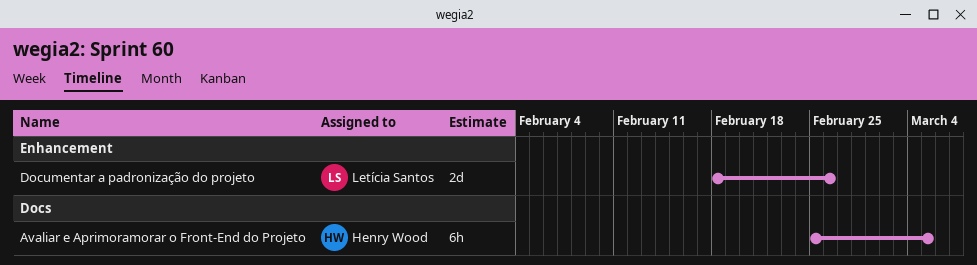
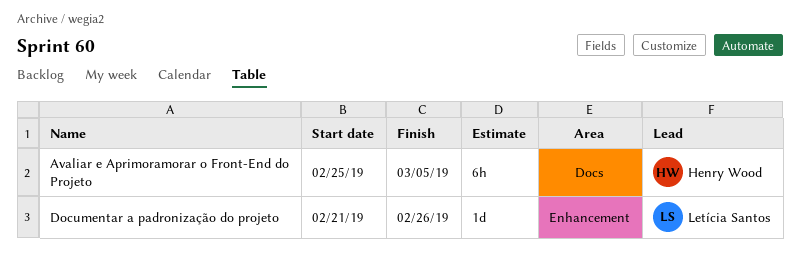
Documentar a padronização do projeto, estimate: 2d -> 1d
Documentar a padronização do projeto, start: Feb 18 -> Feb 21

